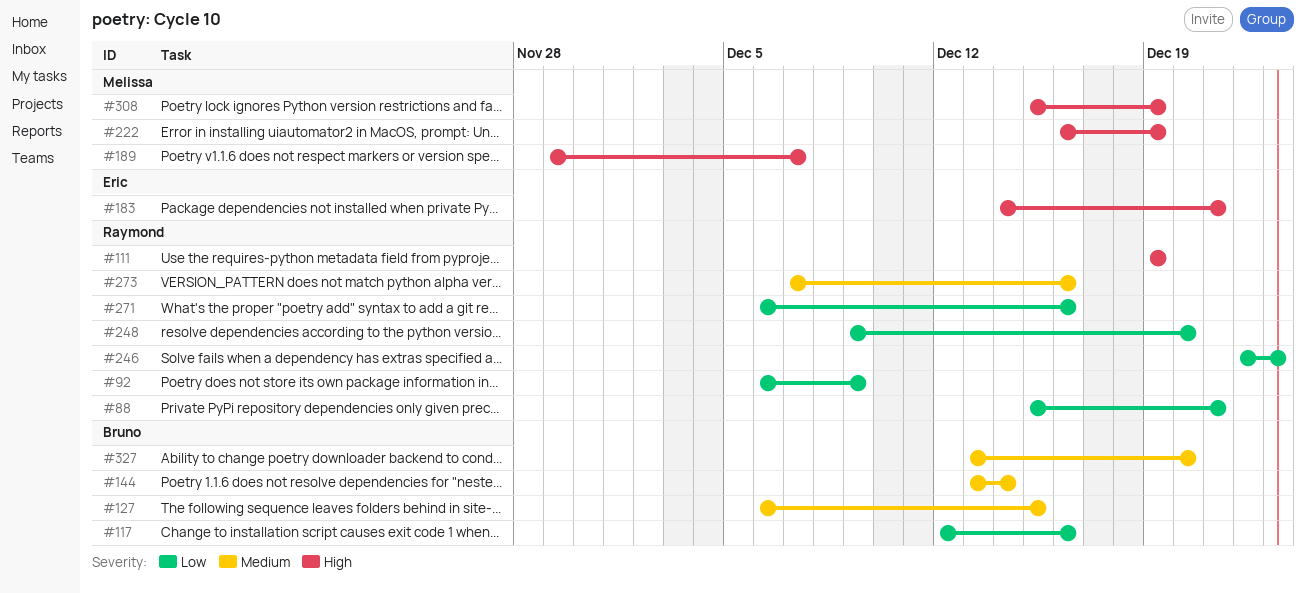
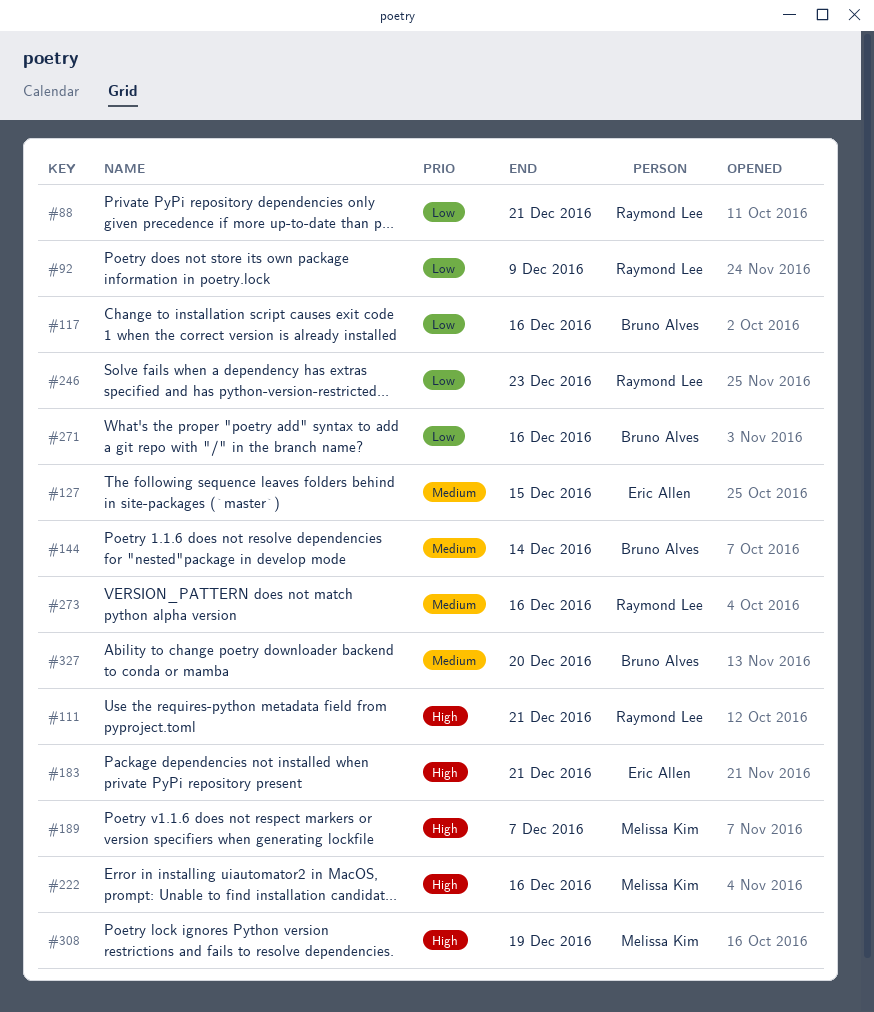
#111, due: Dec 19 -> Dec 21
#127, owner: Bruno Alves -> Eric Allen
#222, due: Dec 19 -> Dec 16
#248: present -> none
#271, owner: Raymond Lee -> Bruno Alves

